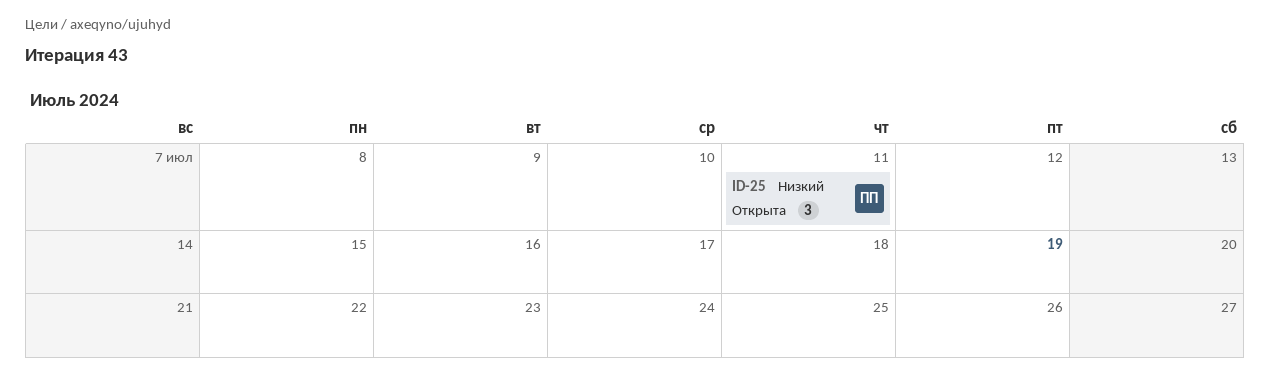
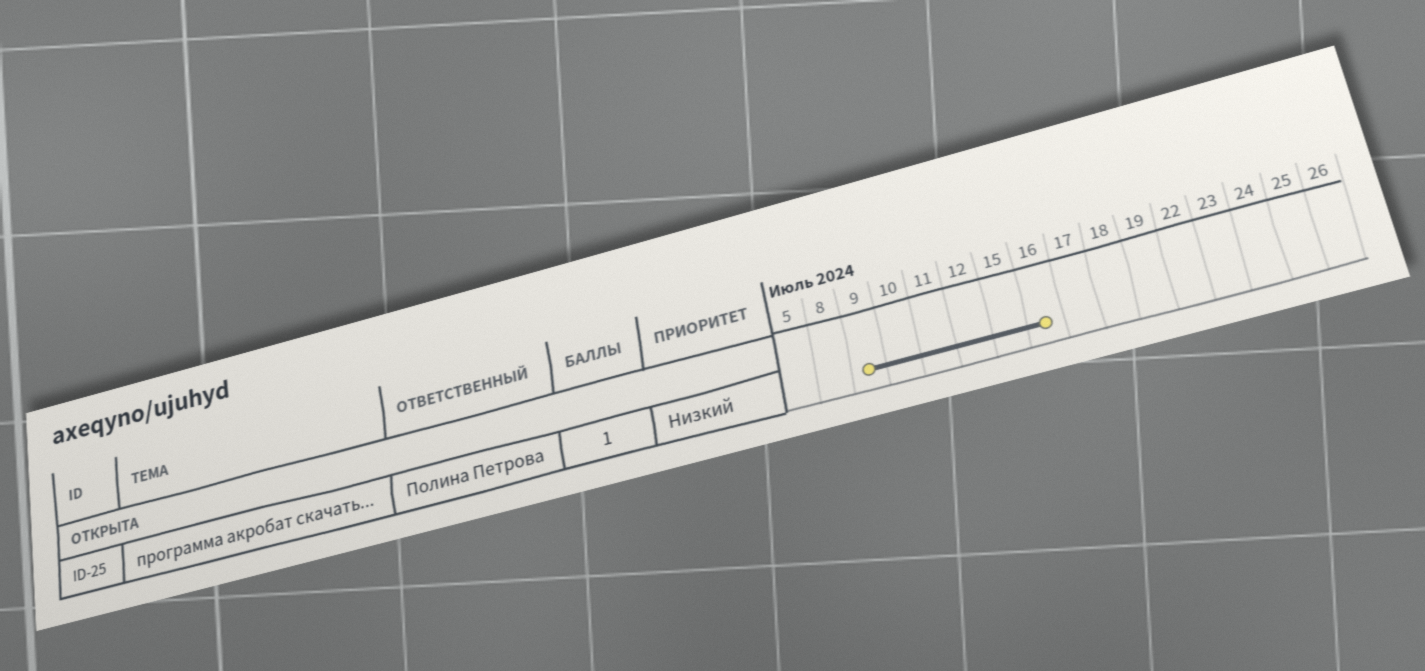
ID-25, estimate: 3 -> 1
ID-25, due: Jul 11 -> Jul 16

